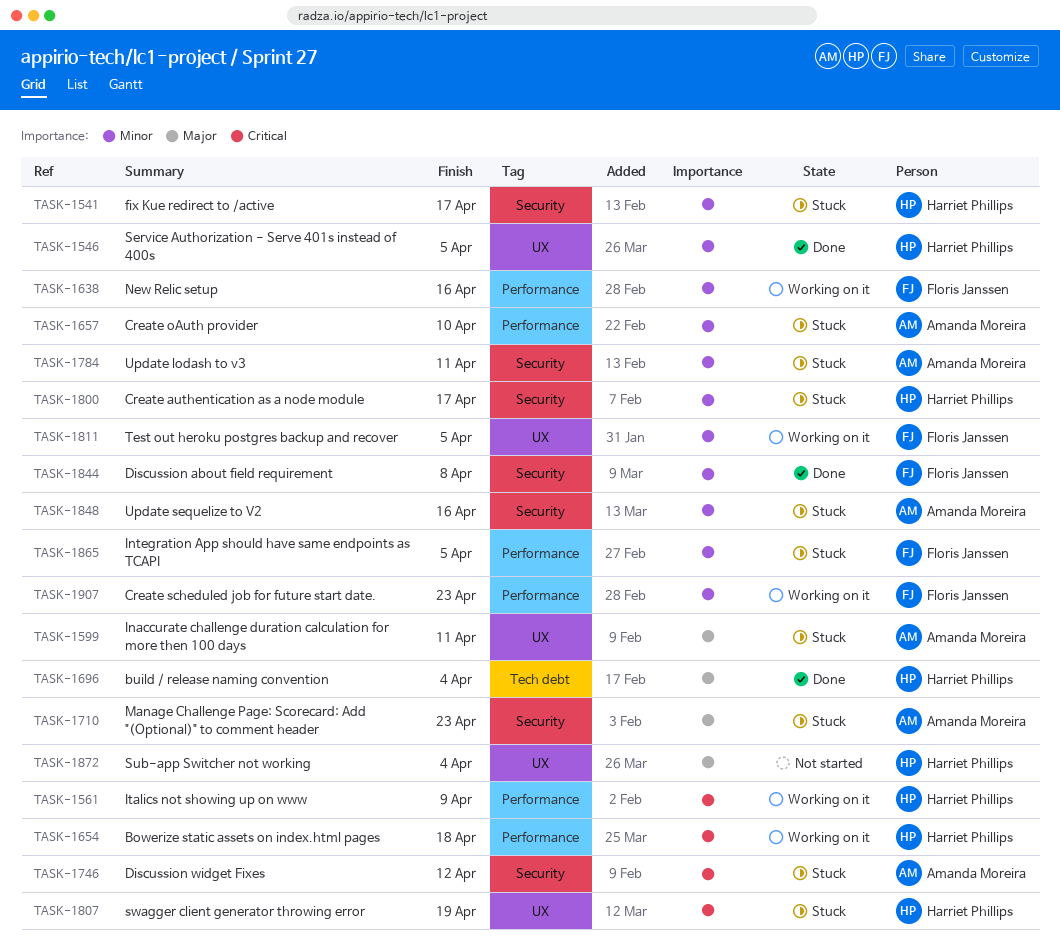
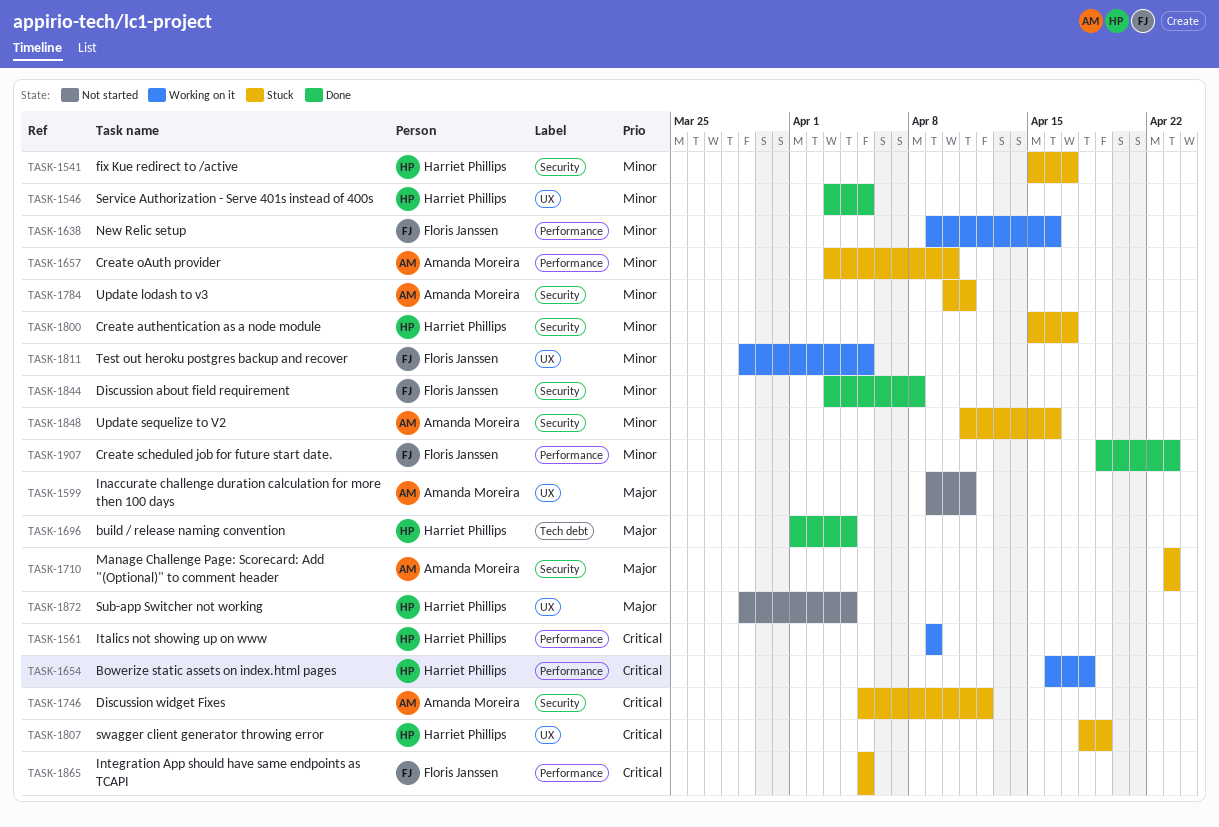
TASK-1599, status: Stuck -> Not started
TASK-1865, priority: Minor -> Critical
TASK-1907, status: Working on it -> Done

